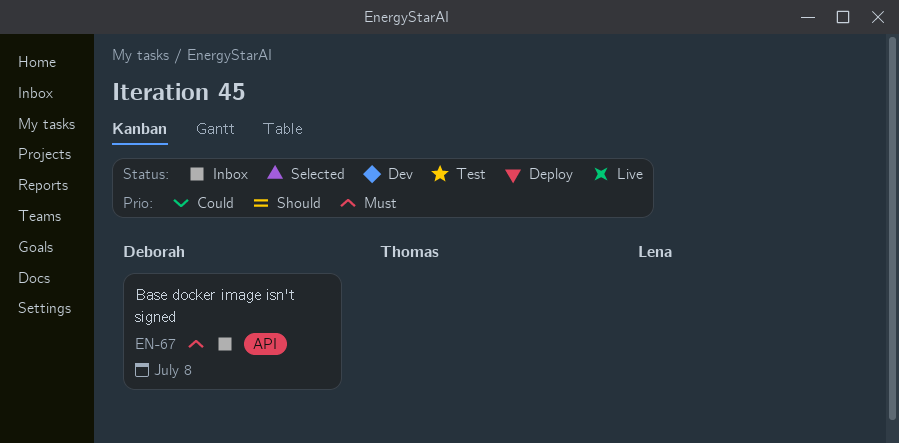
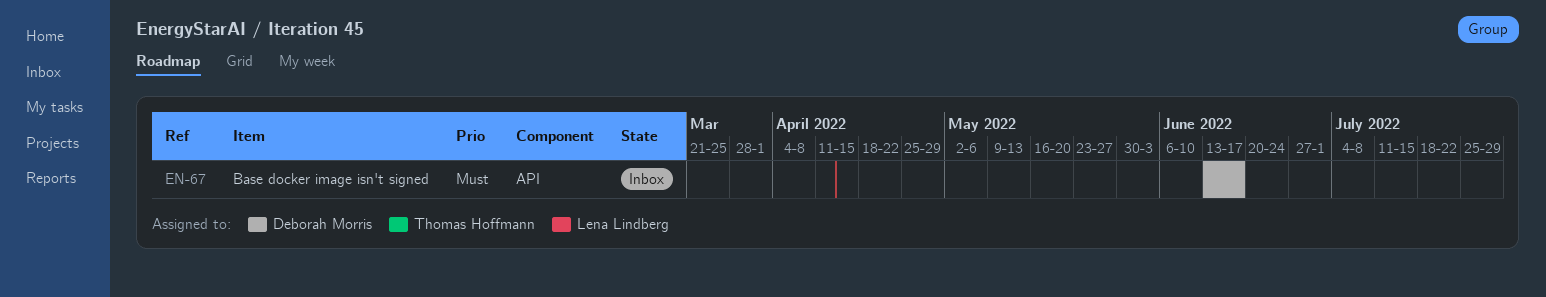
EN-67, due: Jul 8 -> Jun 17

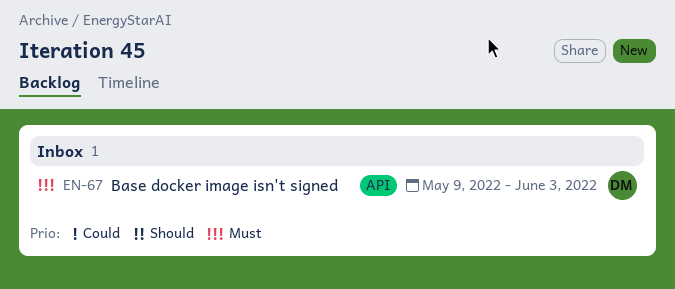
EN-67, start: Jun 13 -> May 9
EN-67, due: Jun 17 -> Jun 3

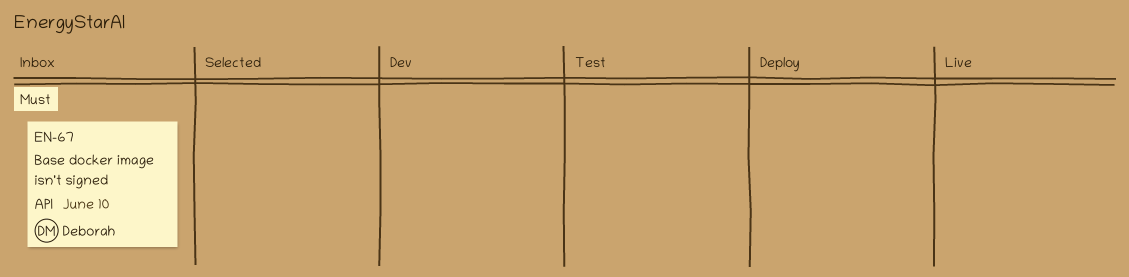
EN-67, due: Jun 3 -> Jun 10

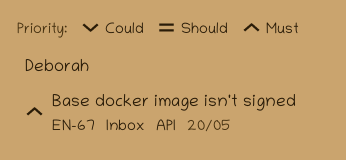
EN-67, due: Jun 10 -> May 20

